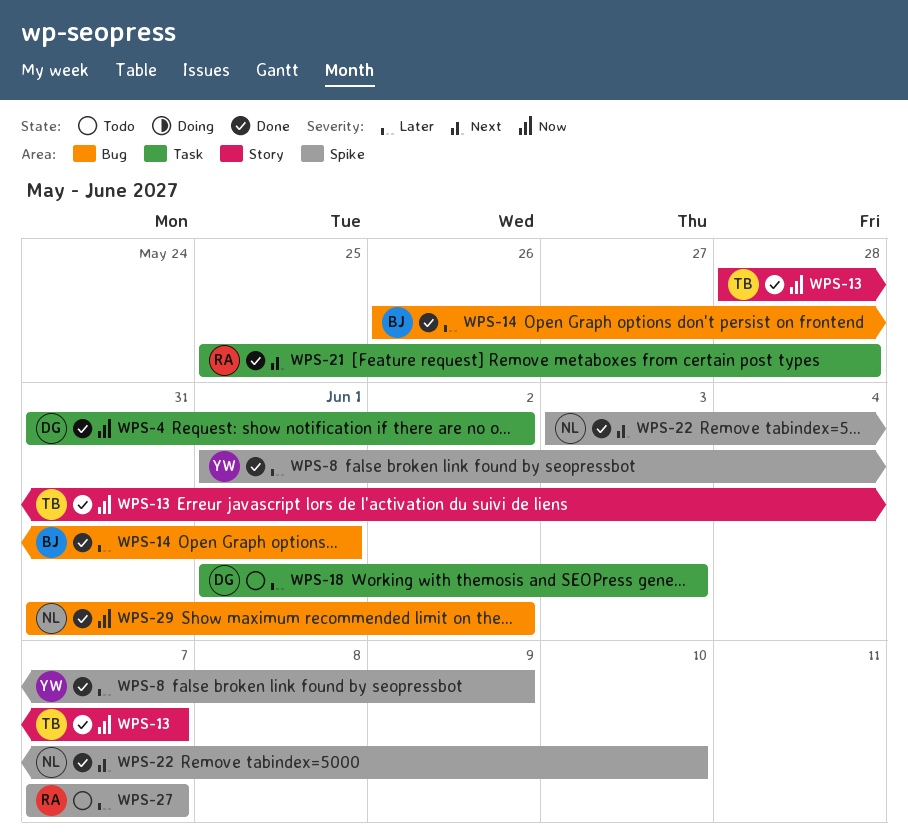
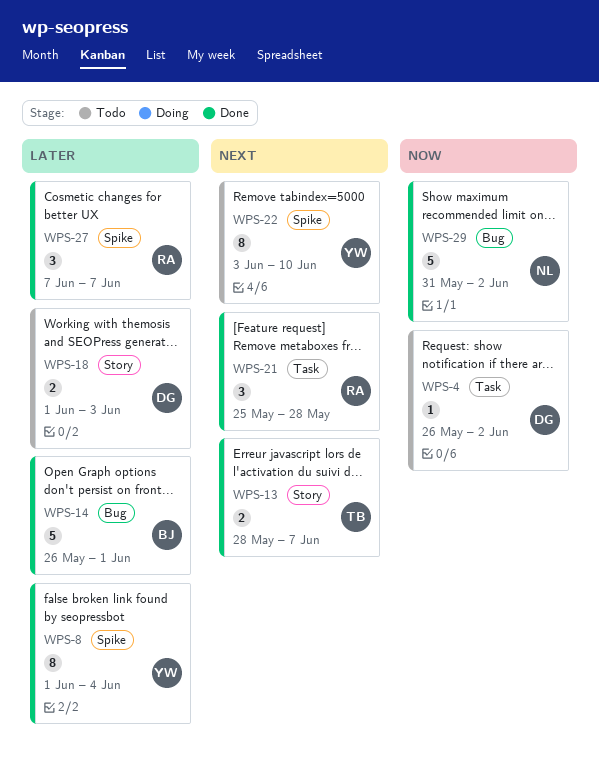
WPS-4, status: Done -> Todo
WPS-4, start: May 31 -> May 26
WPS-8, due: Jun 9 -> Jun 4
WPS-13, priority: Now -> Next
WPS-18, label: Task -> Story
WPS-22, status: Done -> Todo
WPS-22, owner: NL -> YW
WPS-27, status: Todo -> Done

